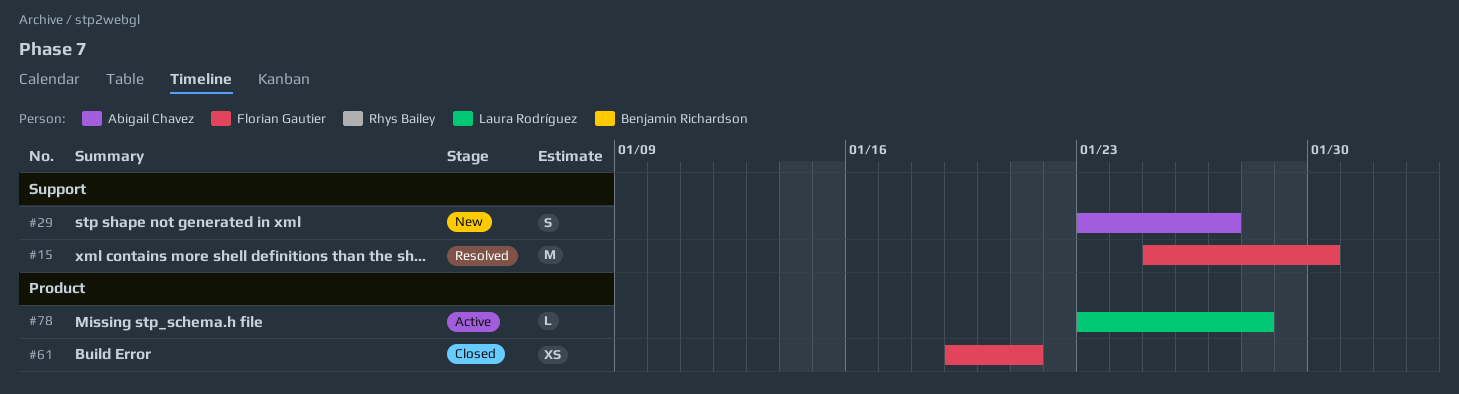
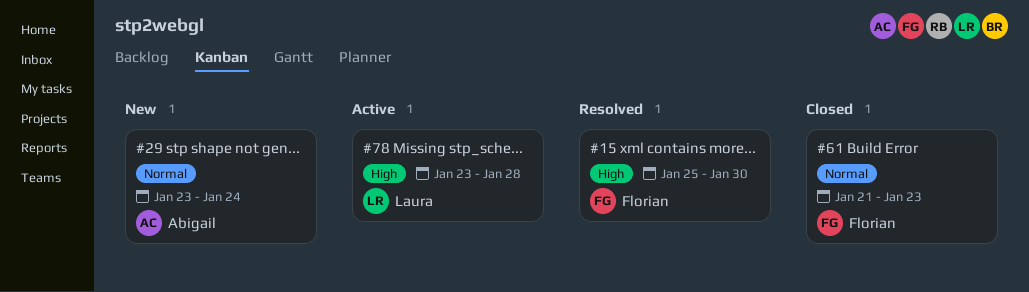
#29, due: Jan 27 -> Jan 24
#61, start: Jan 19 -> Jan 21
#61, due: Jan 21 -> Jan 23

